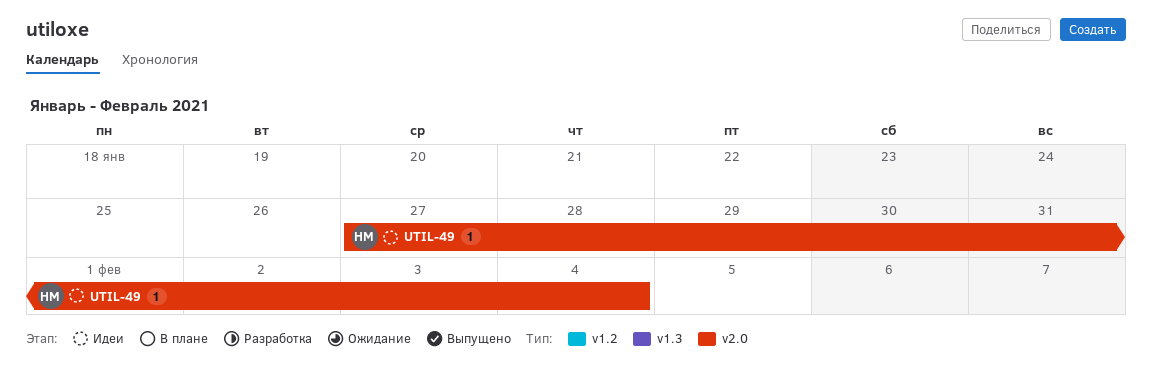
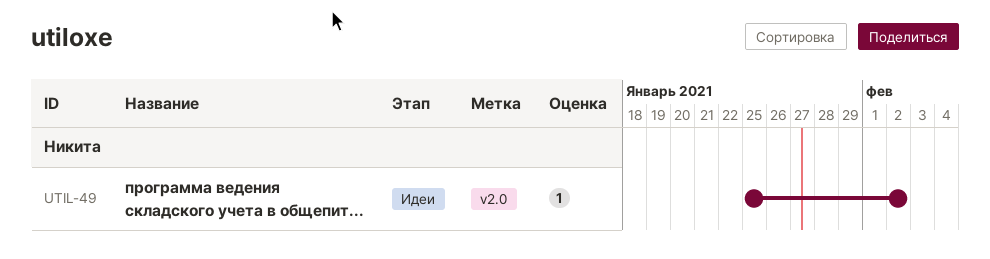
UTIL-49, start: Jan 27 -> Jan 25
UTIL-49, due: Feb 4 -> Feb 2

